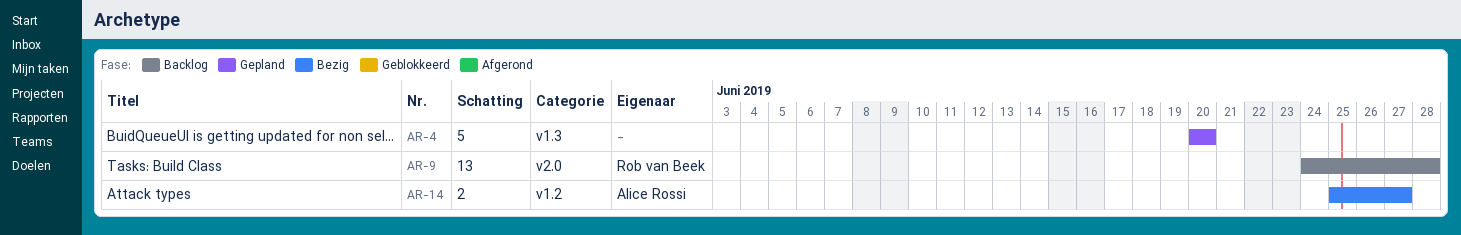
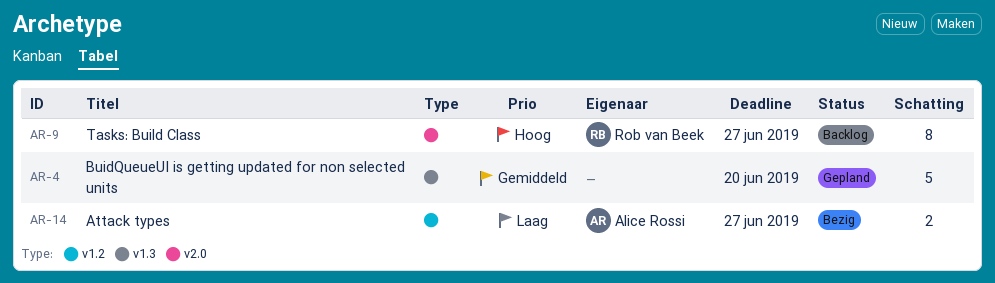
AR-9, estimate: 13 -> 8
AR-9, due: Jun 28 -> Jun 27

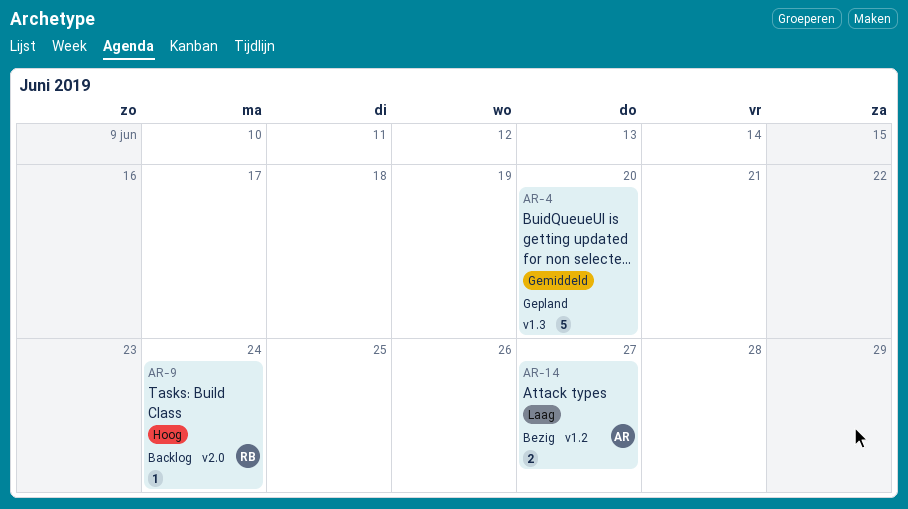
AR-9, estimate: 8 -> 1
AR-9, due: Jun 27 -> Jun 24

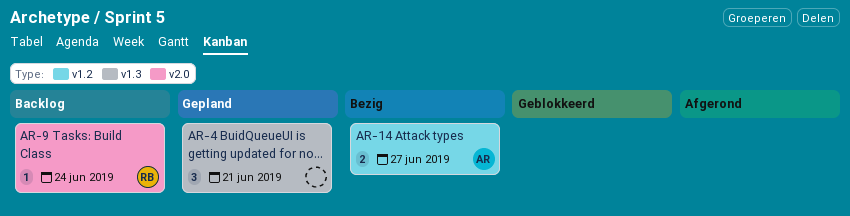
AR-4, estimate: 5 -> 3
AR-4, due: Jun 20 -> Jun 21

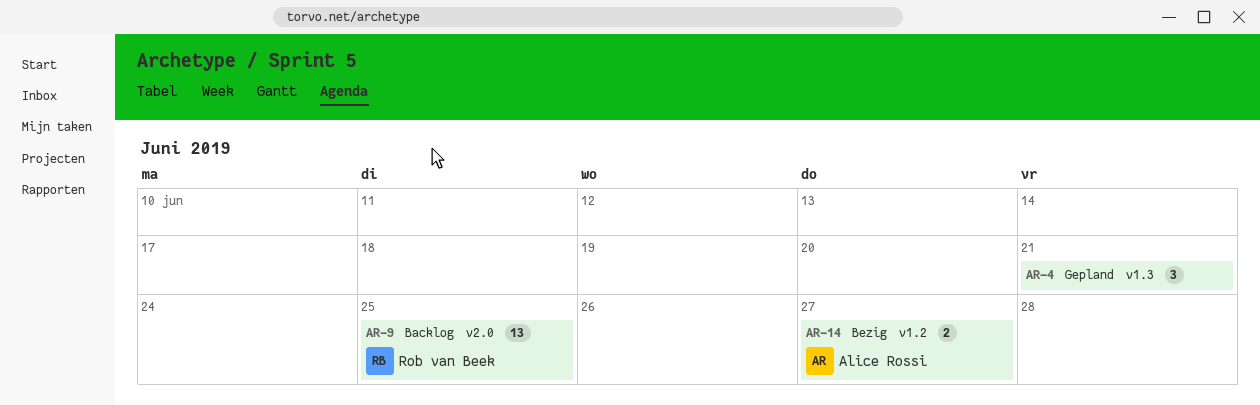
AR-9, estimate: 1 -> 13
AR-9, due: Jun 24 -> Jun 25

